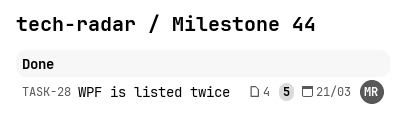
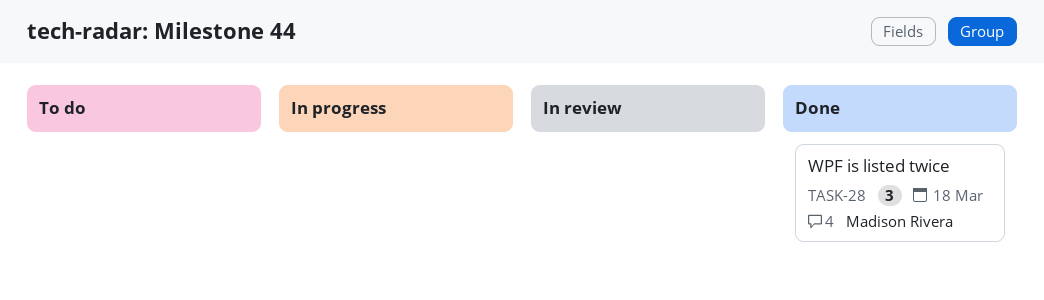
TASK-28, estimate: 5 -> 3
TASK-28, due: Mar 21 -> Mar 18

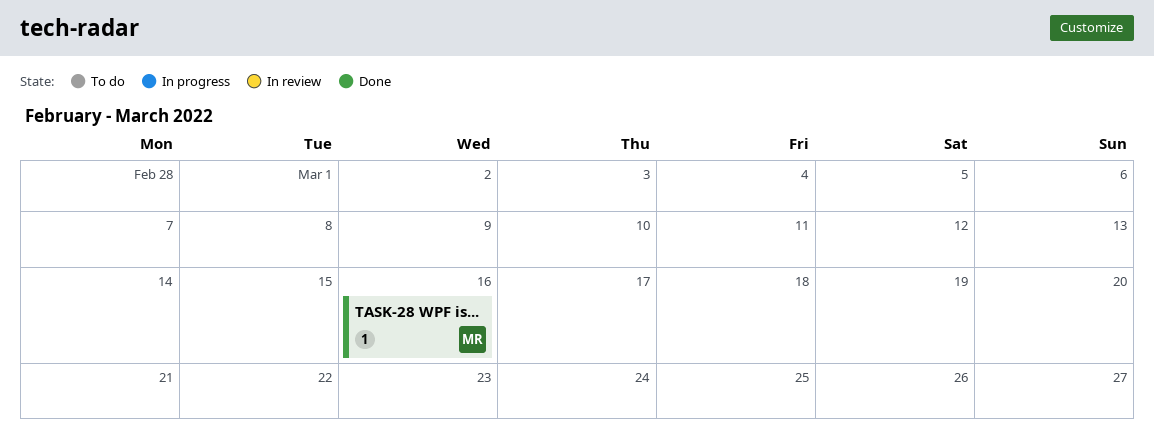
TASK-28, estimate: 3 -> 1
TASK-28, due: Mar 18 -> Mar 16

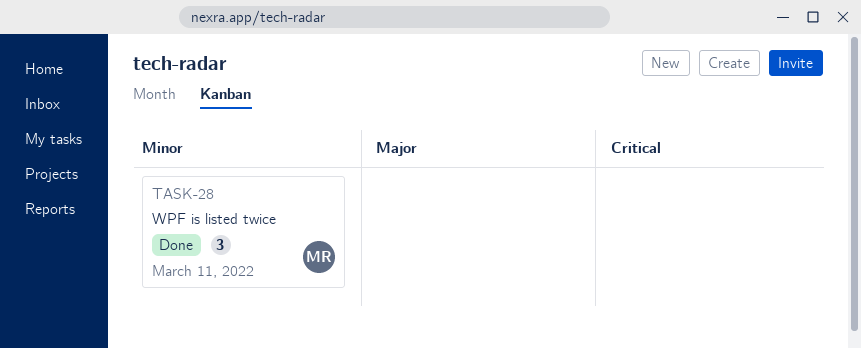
TASK-28, estimate: 1 -> 3
TASK-28, due: Mar 16 -> Mar 11

